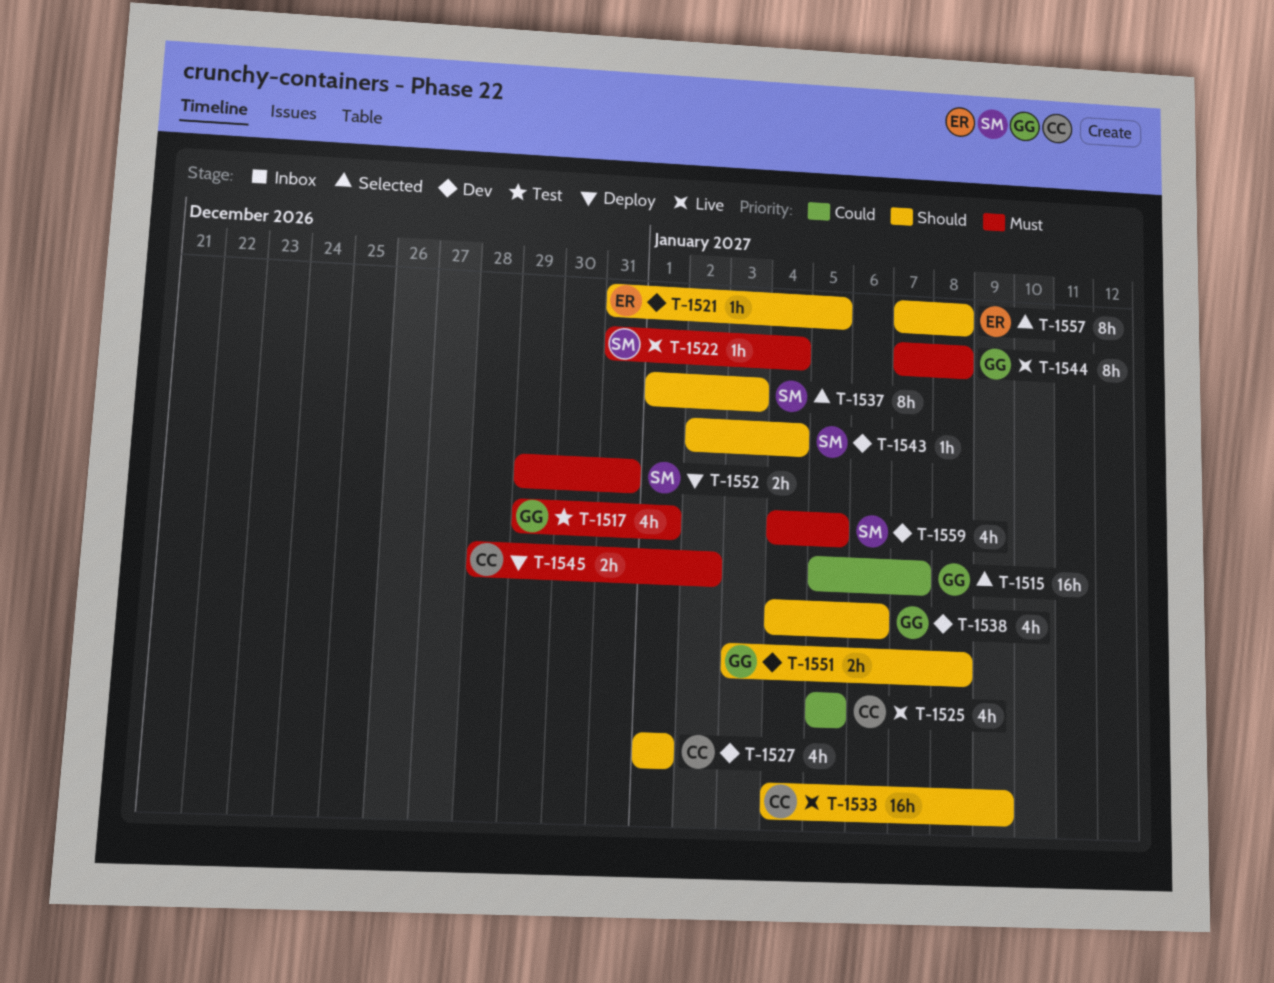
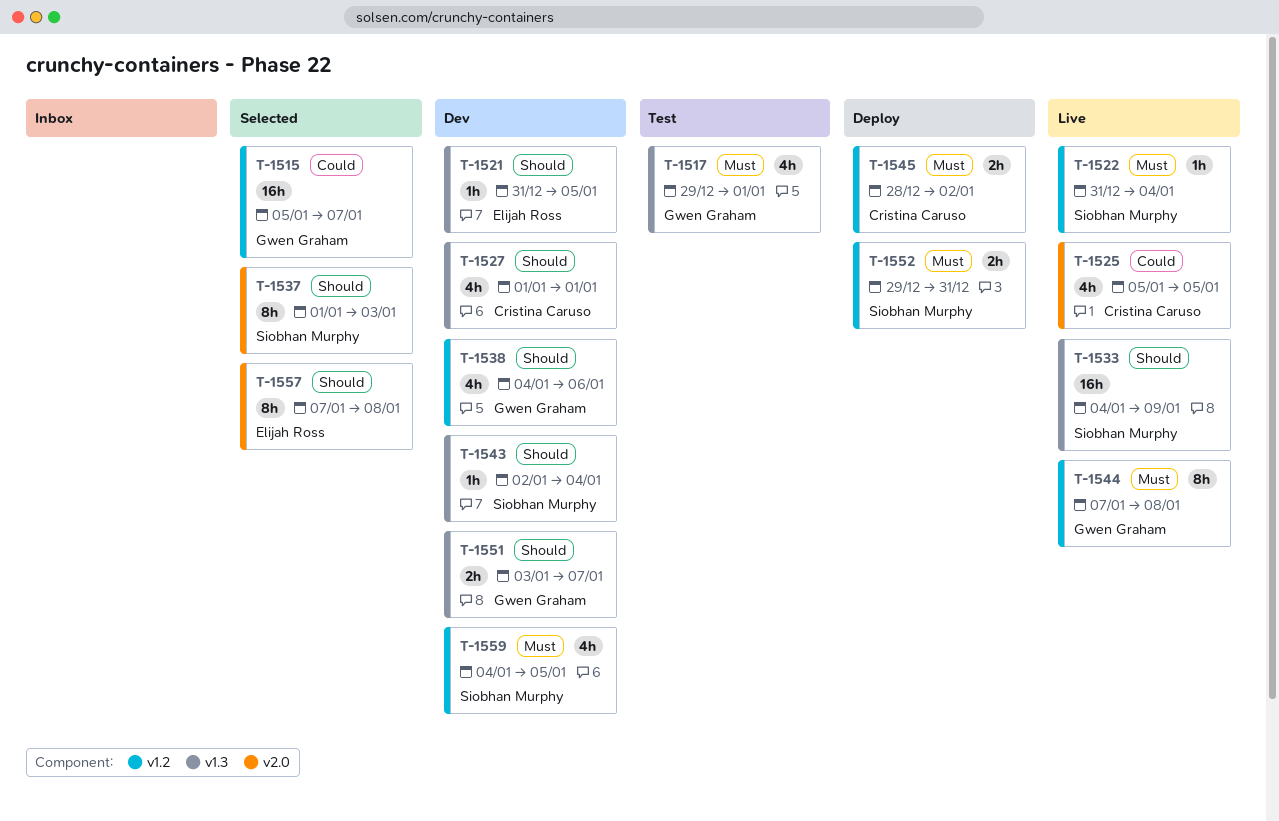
T-1533, owner: Cristina Caruso -> Siobhan Murphy
T-1551, due: Jan 8 -> Jan 7

